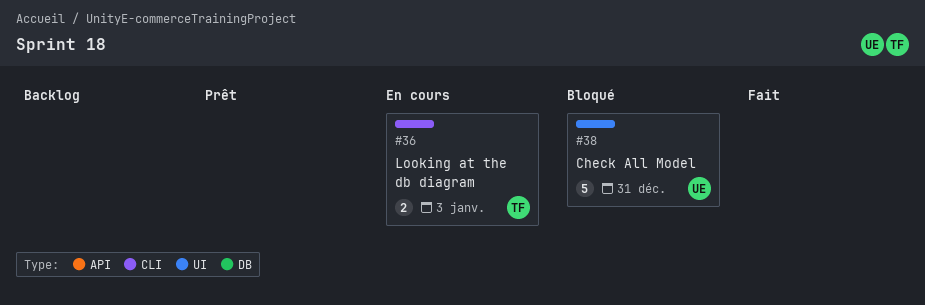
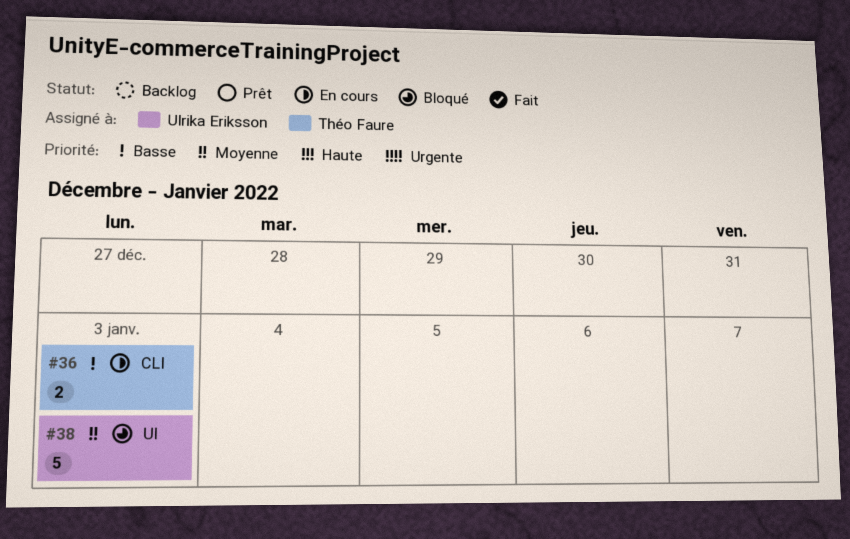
#38, due: Dec 31 -> Jan 3

